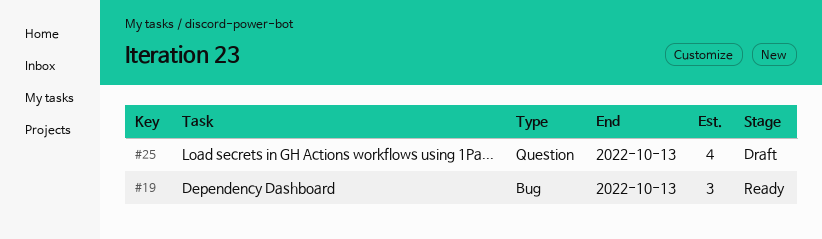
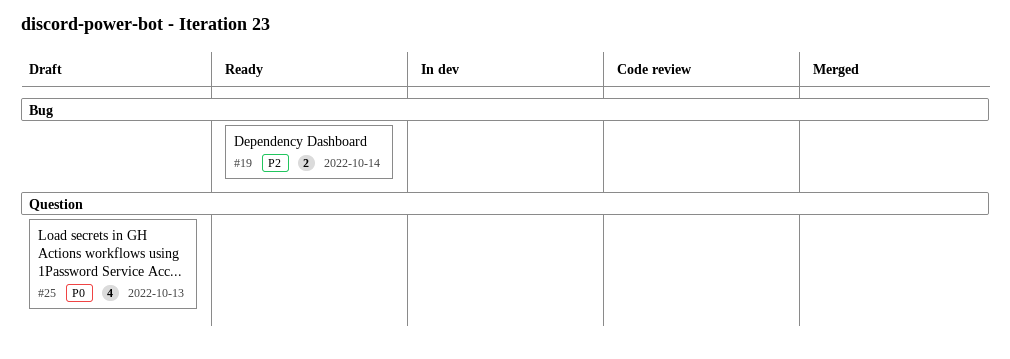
#19, estimate: 3 -> 2
#19, due: Oct 13 -> Oct 14

